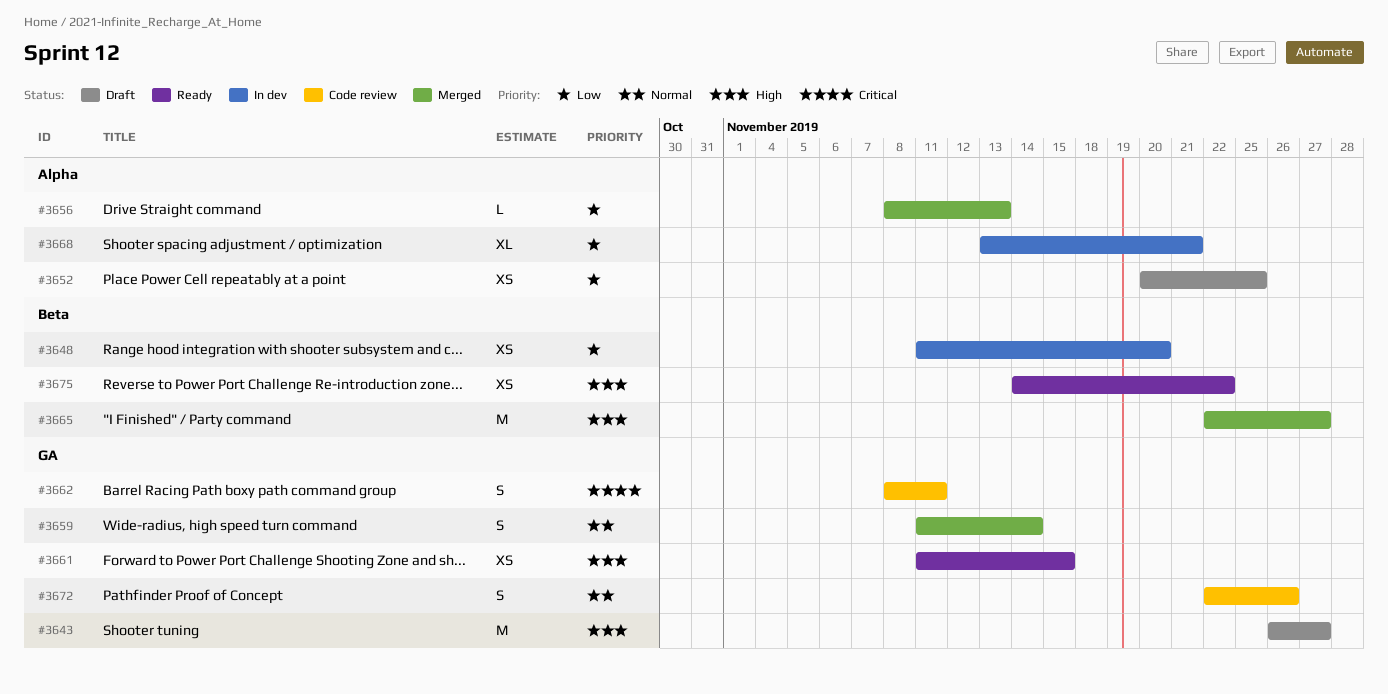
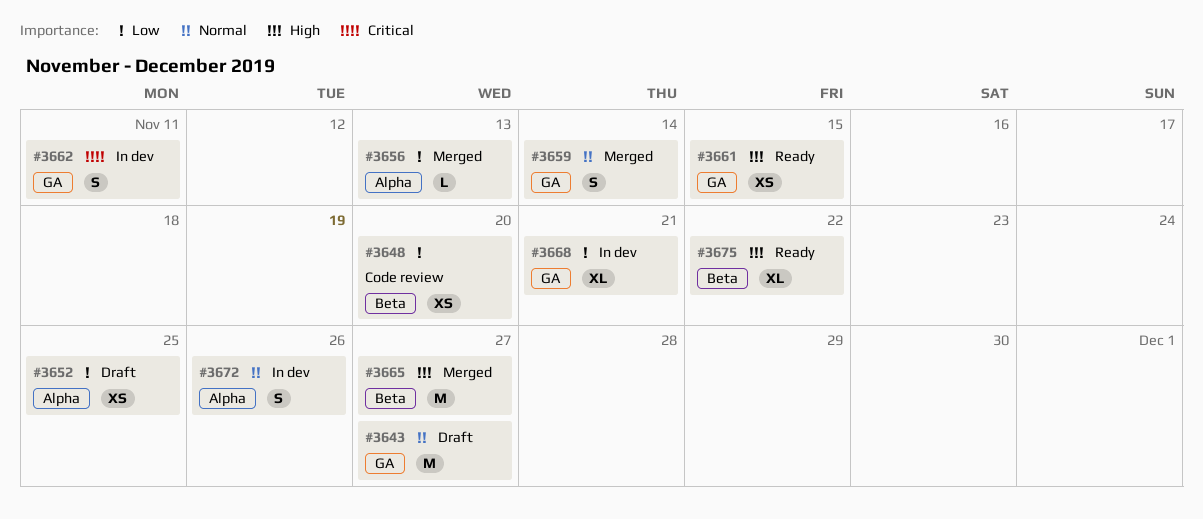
#3643, priority: High -> Normal
#3648, status: In dev -> Code review
#3662, status: Code review -> In dev
#3668, label: Alpha -> GA
#3672, status: Code review -> In dev
#3672, label: GA -> Alpha
#3675, estimate: XS -> XL

